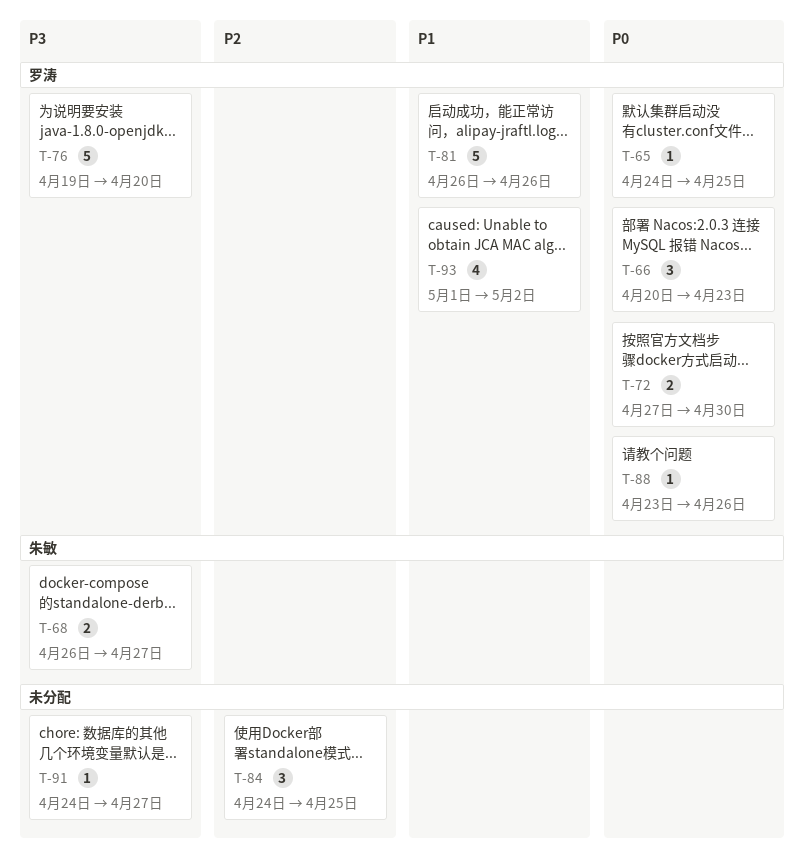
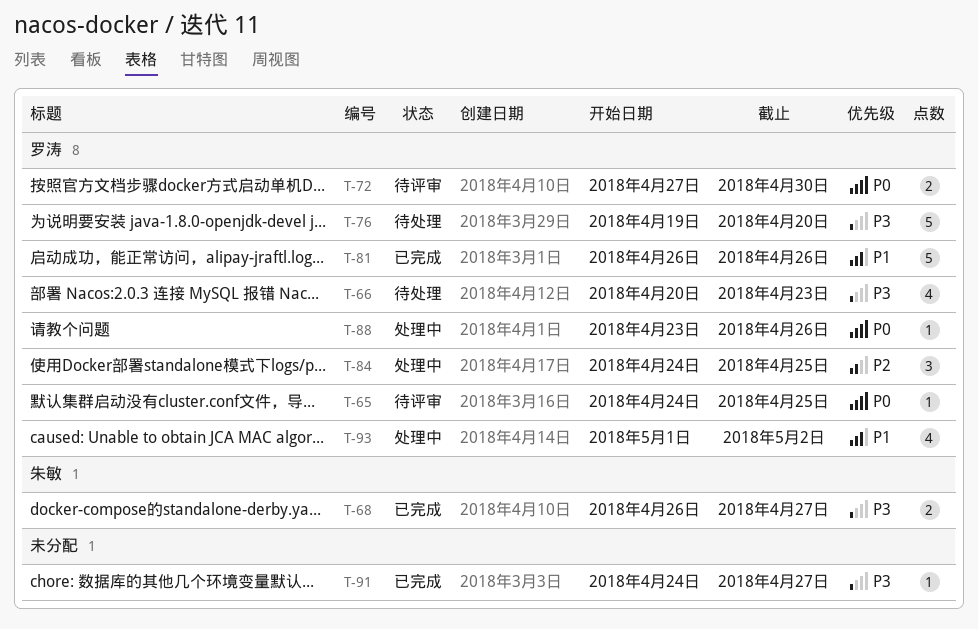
T-66, priority: P0 -> P3
T-66, estimate: 3 -> 4
T-84, owner: none -> 罗涛

